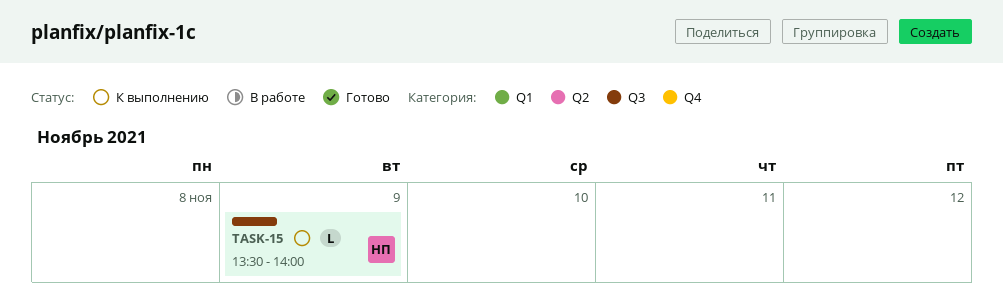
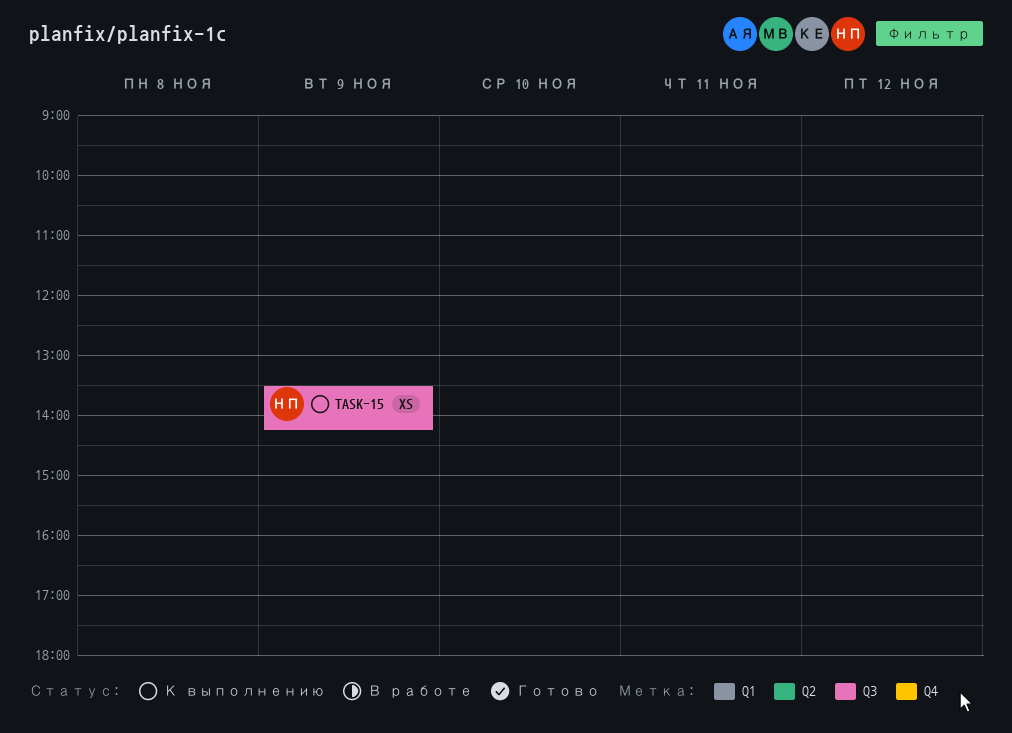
TASK-15, estimate: L -> XS
TASK-15, ends: 14:00 -> 14:15

